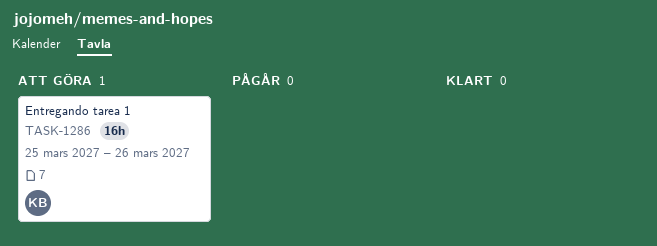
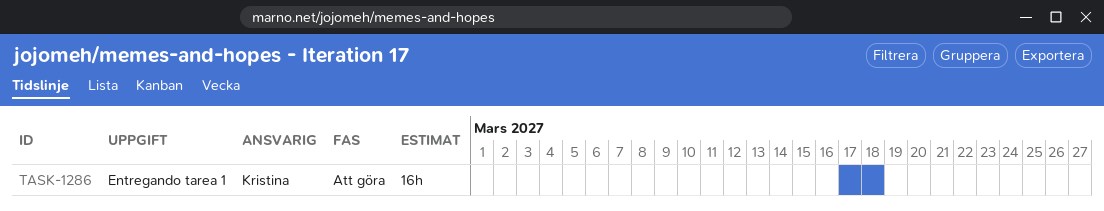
TASK-1286, start: Mar 25 -> Mar 17
TASK-1286, due: Mar 26 -> Mar 18

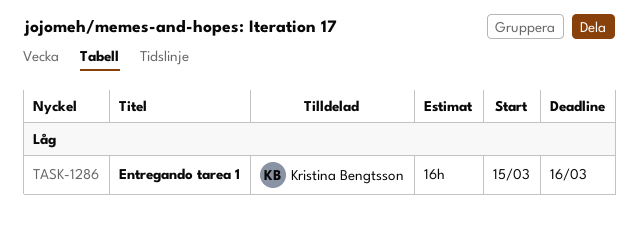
TASK-1286, start: Mar 17 -> Mar 15
TASK-1286, due: Mar 18 -> Mar 16

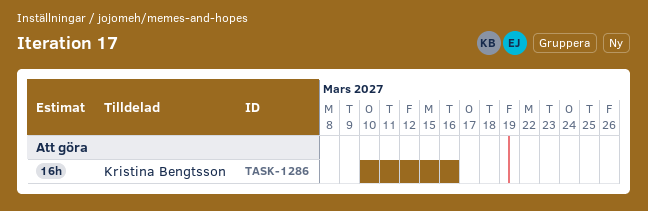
TASK-1286, start: Mar 15 -> Mar 10

